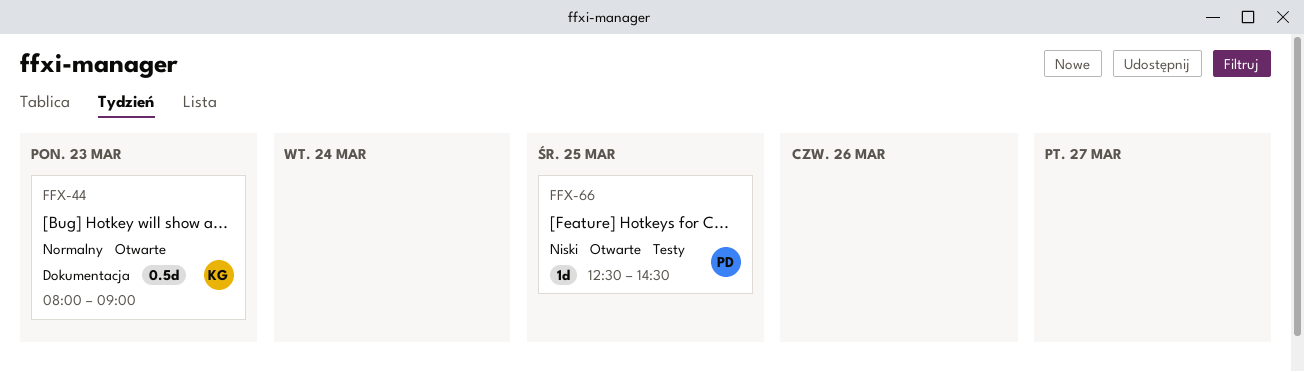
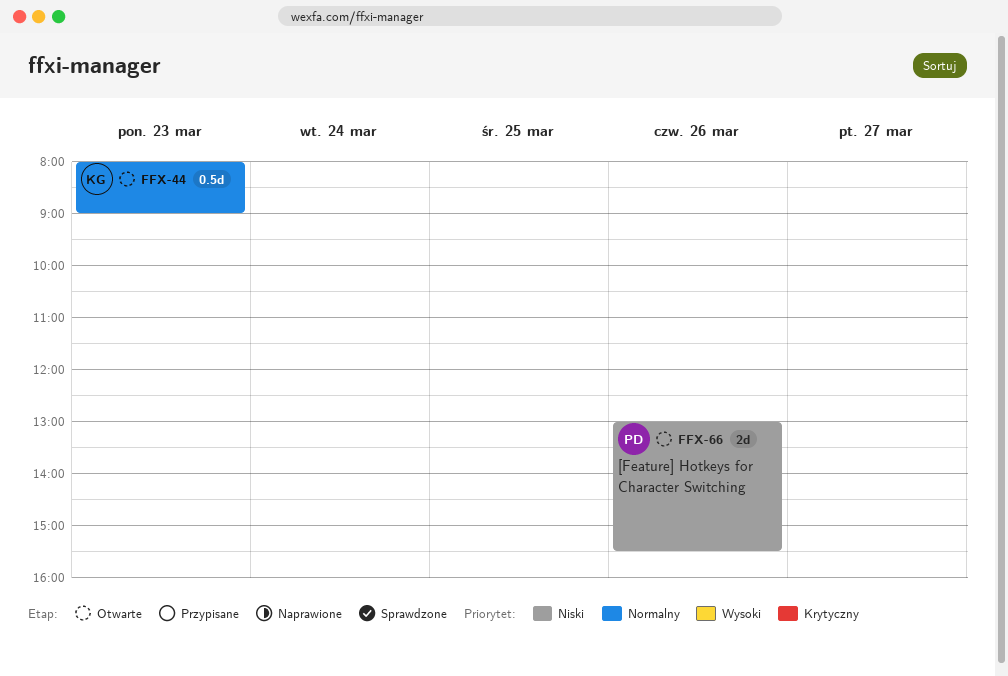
FFX-66, estimate: 1d -> 2d
FFX-66, day: Mar 25 -> Mar 26
FFX-66, begins: 12:30 -> 13:00
FFX-66, ends: 14:30 -> 15:30

